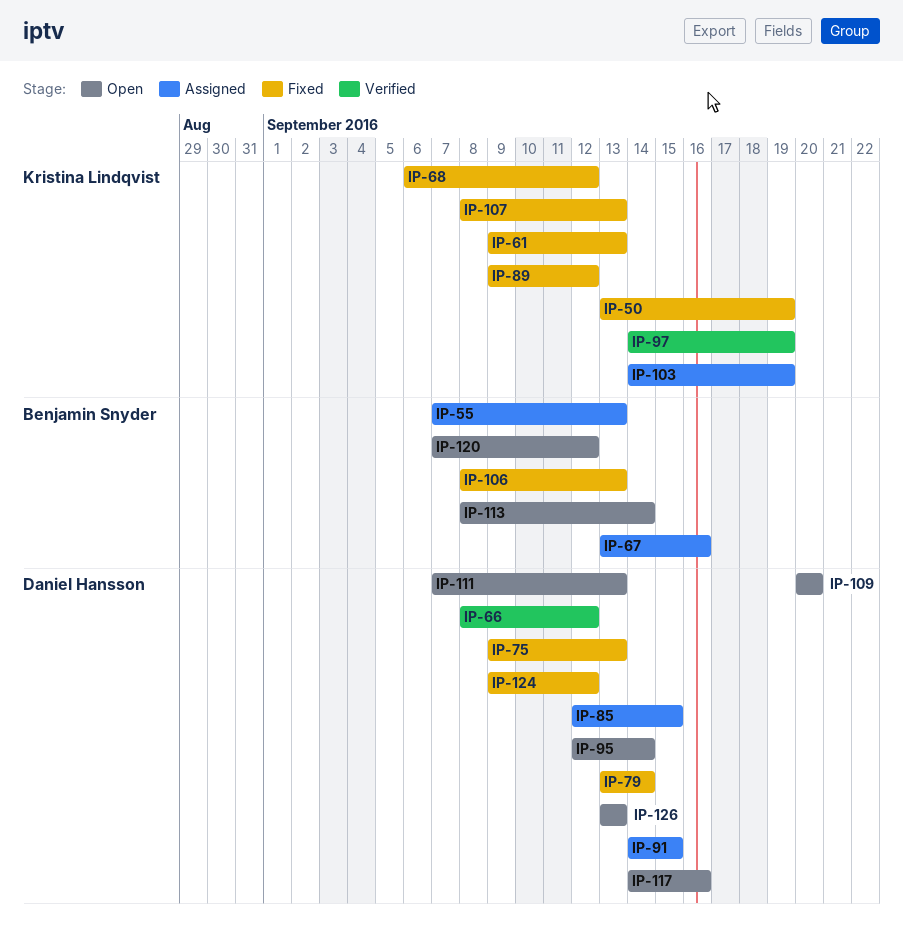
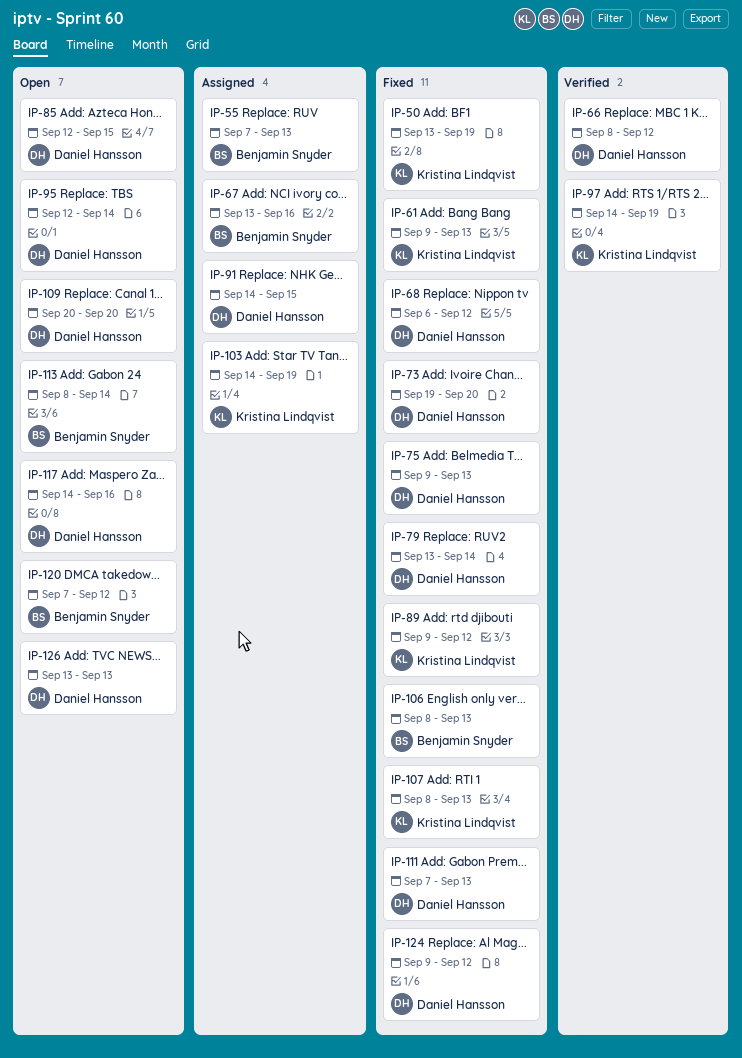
IP-68, owner: Kristina Lindqvist -> Daniel Hansson
IP-73: none -> present
IP-85, status: Assigned -> Open
IP-111, status: Open -> Fixed

